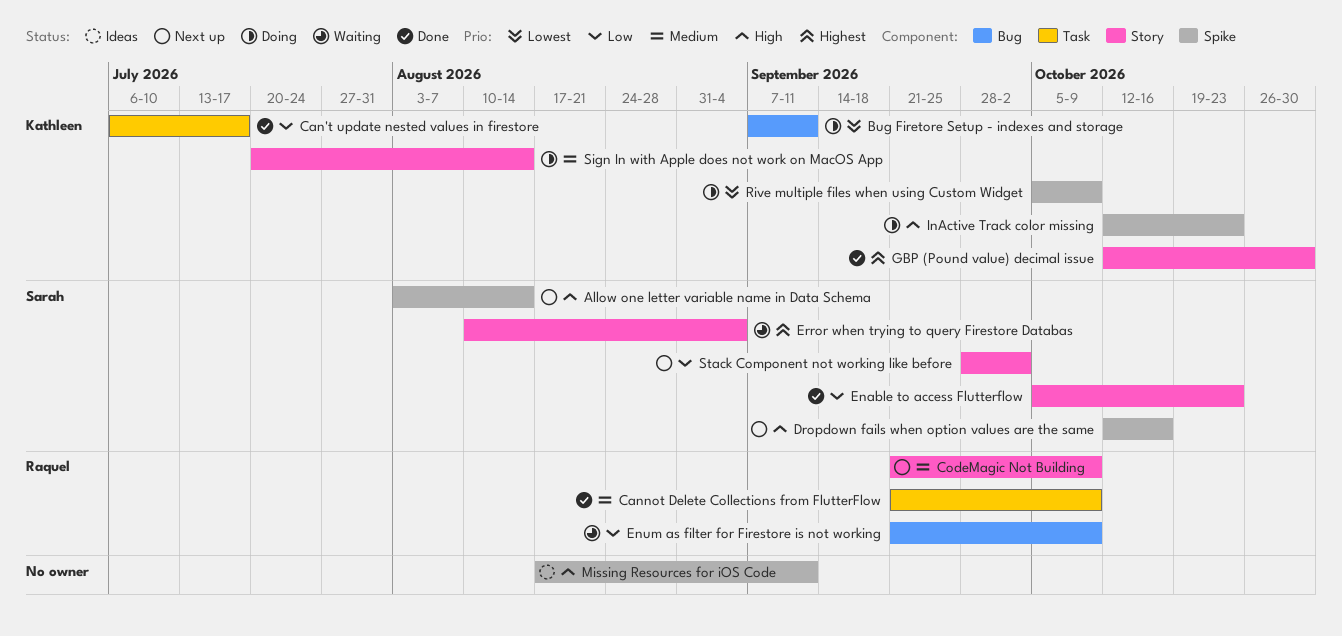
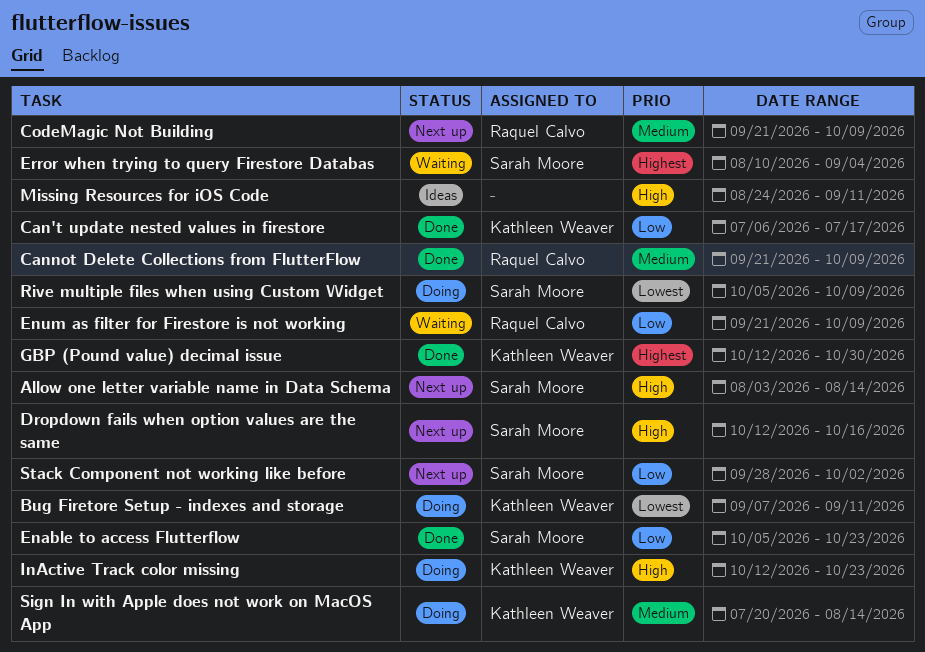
Missing Resources for iOS Code, start: Aug 17 -> Aug 24
Rive multiple files when using Custom Widget, owner: Kathleen Weaver -> Sarah Moore

